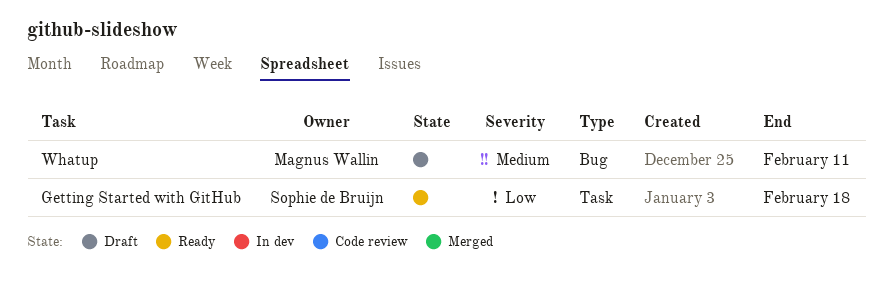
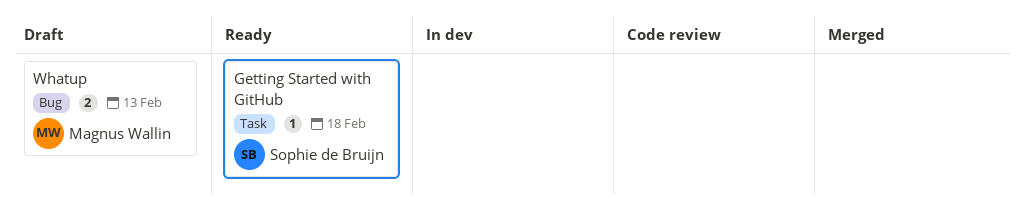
Whatup, due: Feb 11 -> Feb 13

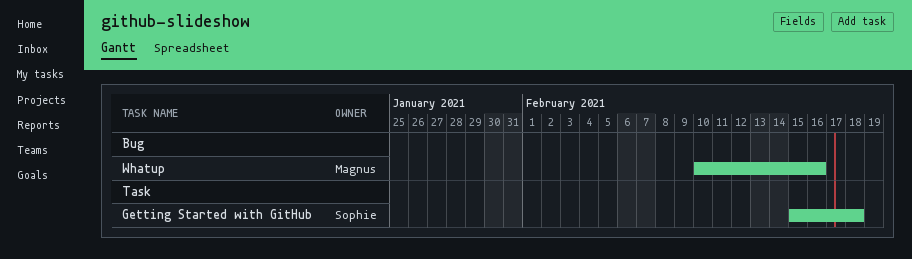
Whatup, due: Feb 13 -> Feb 16

